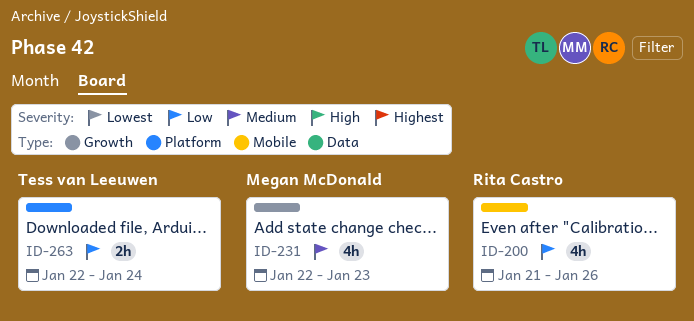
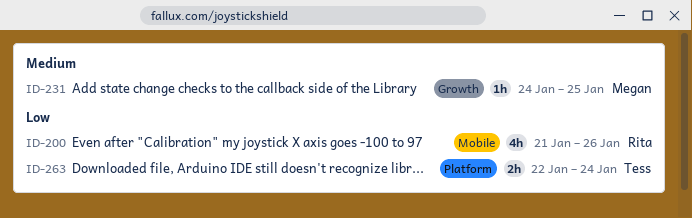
ID-231, estimate: 4h -> 1h
ID-231, start: Jan 22 -> Jan 24
ID-231, due: Jan 23 -> Jan 25

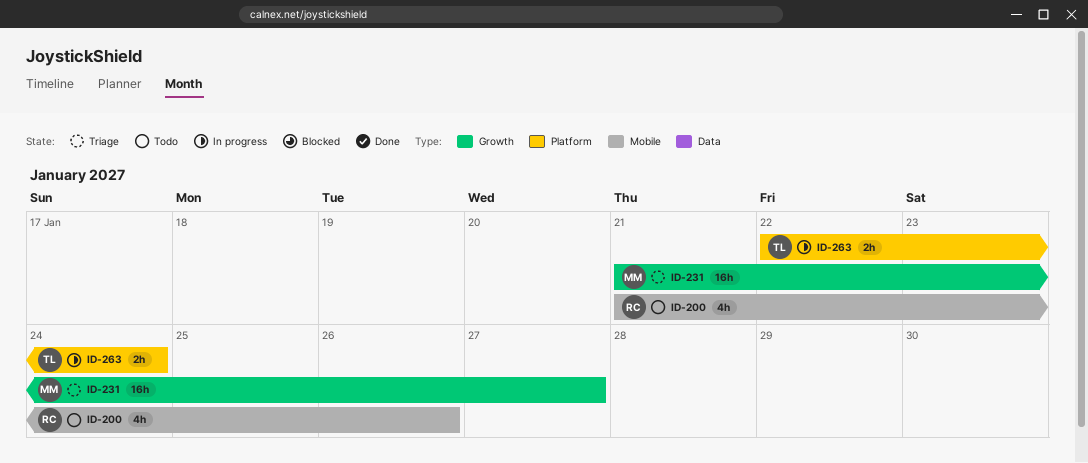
ID-231, estimate: 1h -> 16h
ID-231, start: Jan 24 -> Jan 21
ID-231, due: Jan 25 -> Jan 27

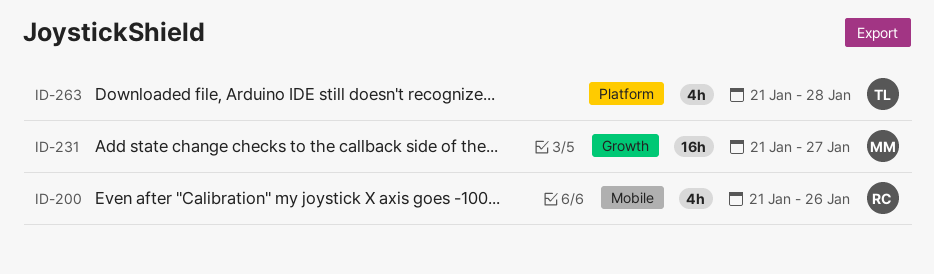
ID-263, estimate: 2h -> 4h
ID-263, start: Jan 22 -> Jan 21
ID-263, due: Jan 24 -> Jan 28

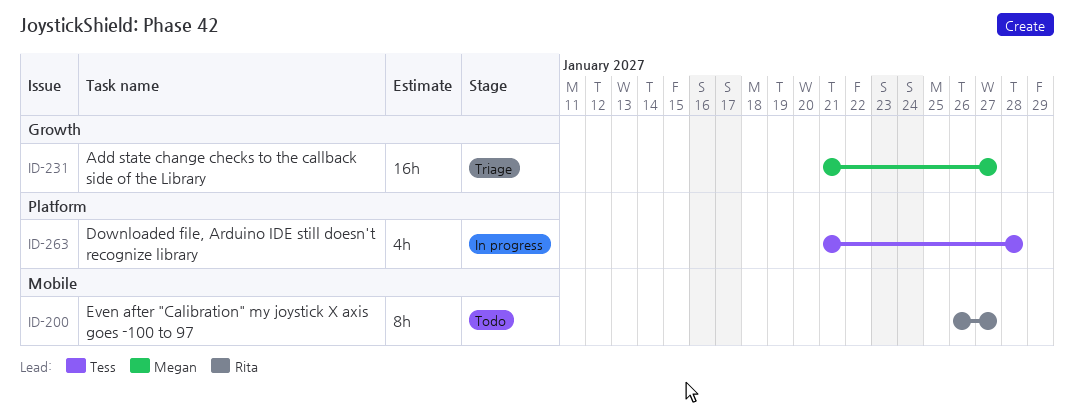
ID-200, estimate: 4h -> 8h
ID-200, start: Jan 21 -> Jan 26
ID-200, due: Jan 26 -> Jan 27

